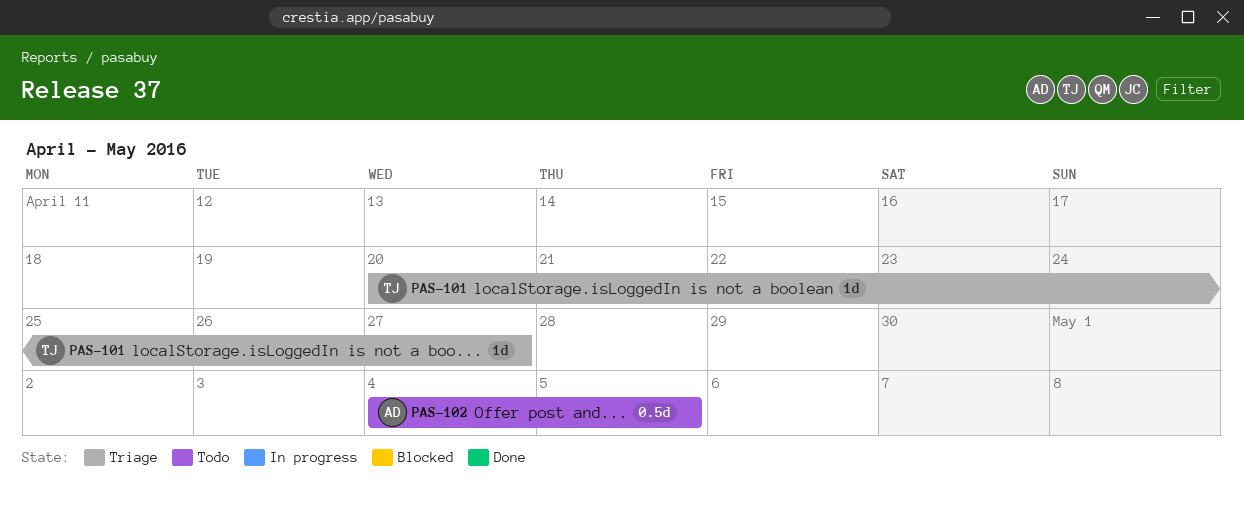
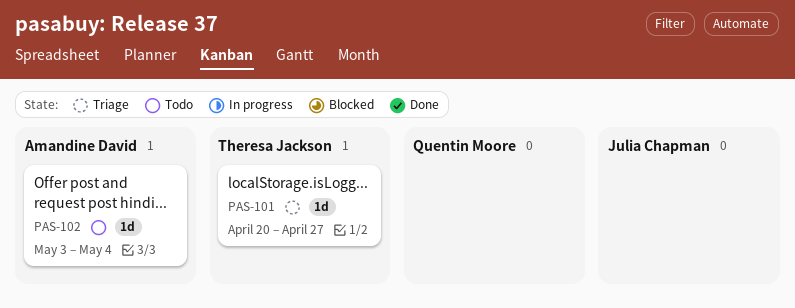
PAS-102, estimate: 0.5d -> 1d
PAS-102, start: May 4 -> May 3
PAS-102, due: May 5 -> May 4

